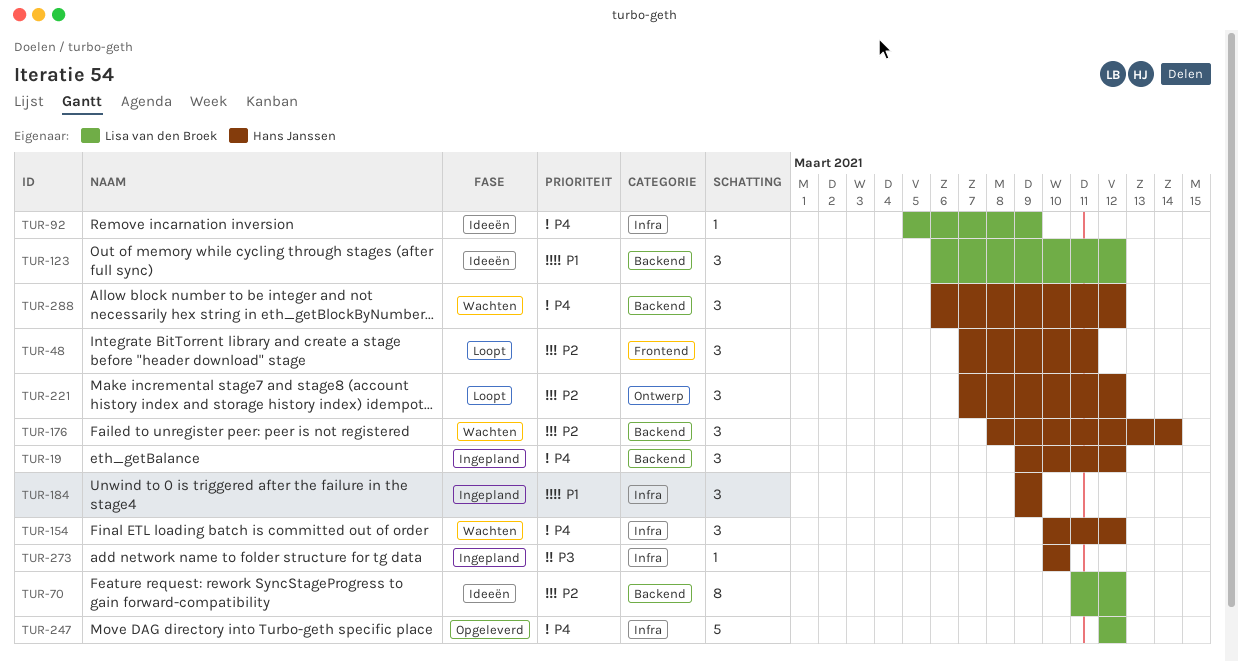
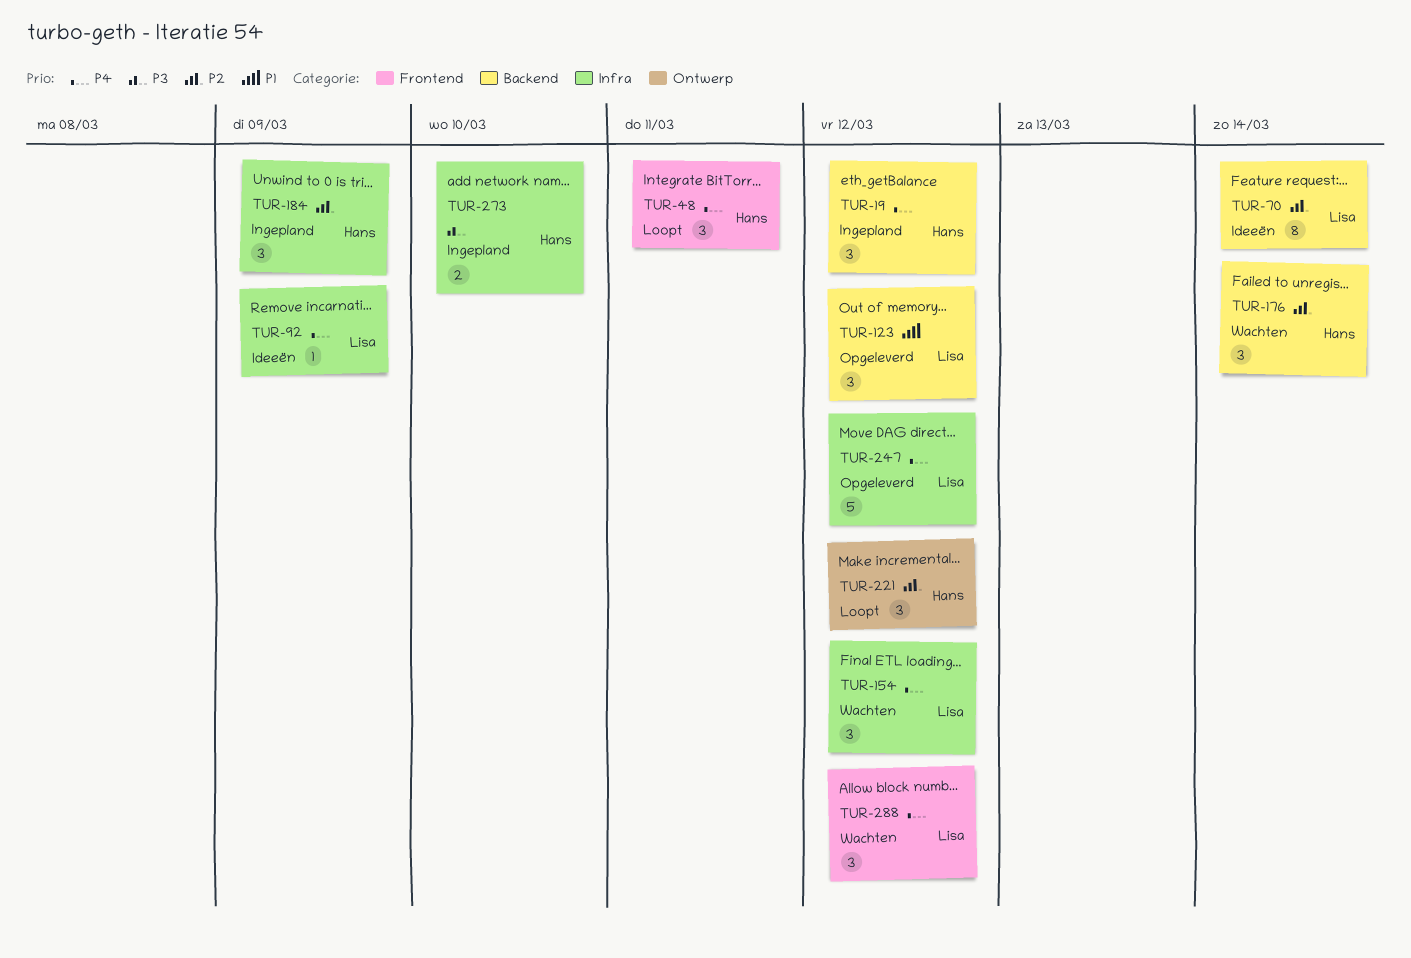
TUR-48, priority: P2 -> P4
TUR-70, due: Mar 12 -> Mar 14
TUR-123, status: Ideeën -> Opgeleverd
TUR-154, owner: Hans Janssen -> Lisa van den Broek
TUR-184, priority: P1 -> P2
TUR-273, estimate: 1 -> 2
TUR-288, owner: Hans Janssen -> Lisa van den Broek
TUR-288, label: Backend -> Frontend

